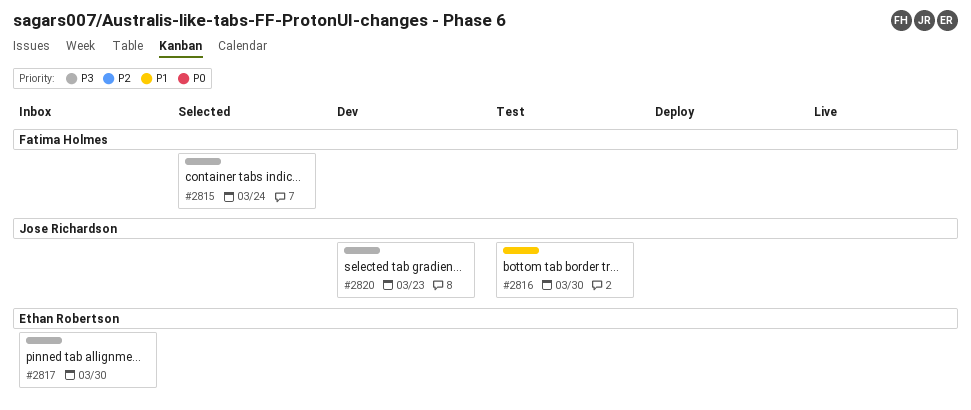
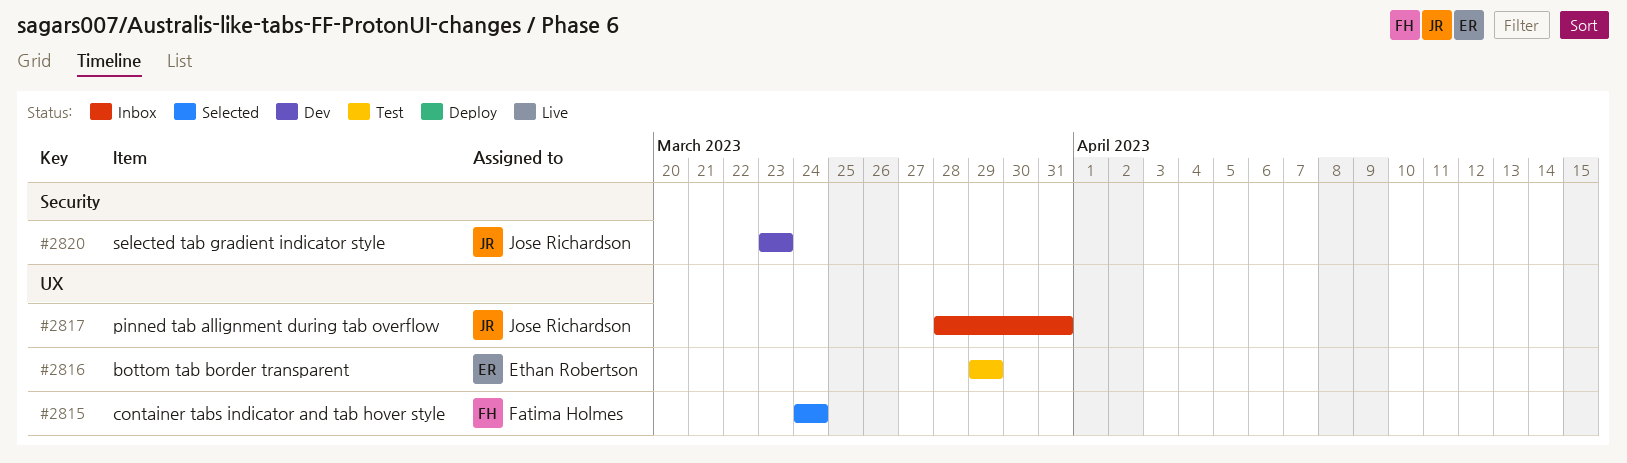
#2816, owner: Jose Richardson -> Ethan Robertson
#2816, due: Mar 30 -> Mar 29
#2817, owner: Ethan Robertson -> Jose Richardson
#2817, due: Mar 30 -> Mar 31

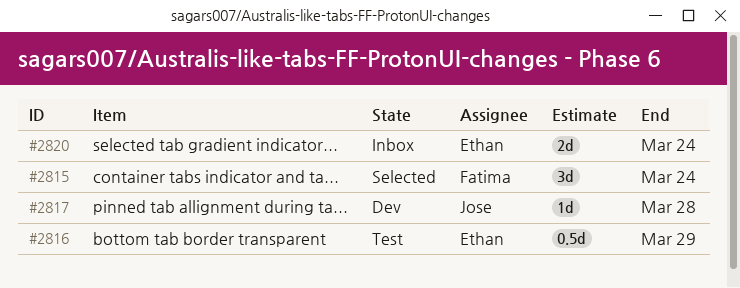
#2817, status: Inbox -> Dev
#2817, due: Mar 31 -> Mar 28
#2820, status: Dev -> Inbox
#2820, owner: Jose Richardson -> Ethan Robertson
#2820, due: Mar 23 -> Mar 24

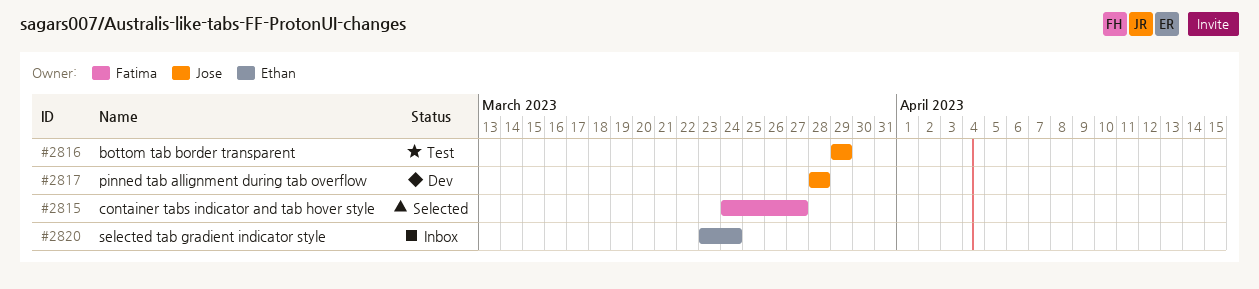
#2815, due: Mar 24 -> Mar 27
#2816, owner: Ethan -> Jose

